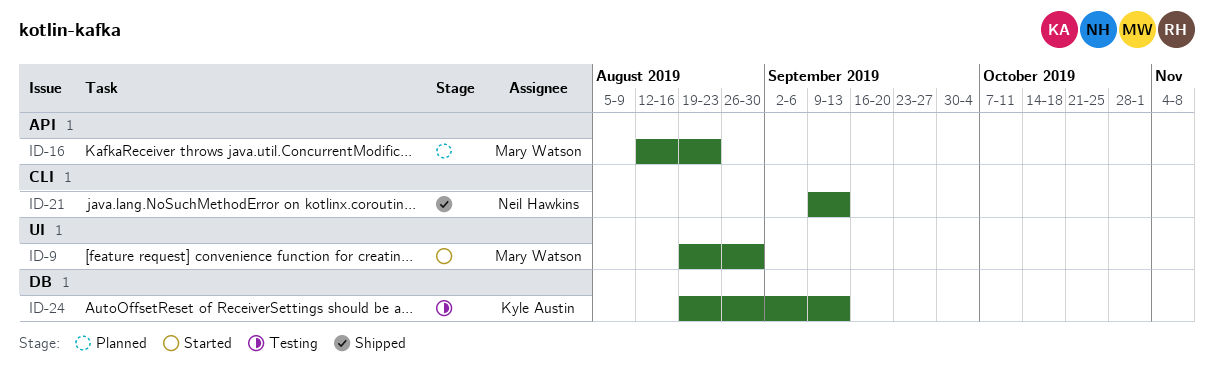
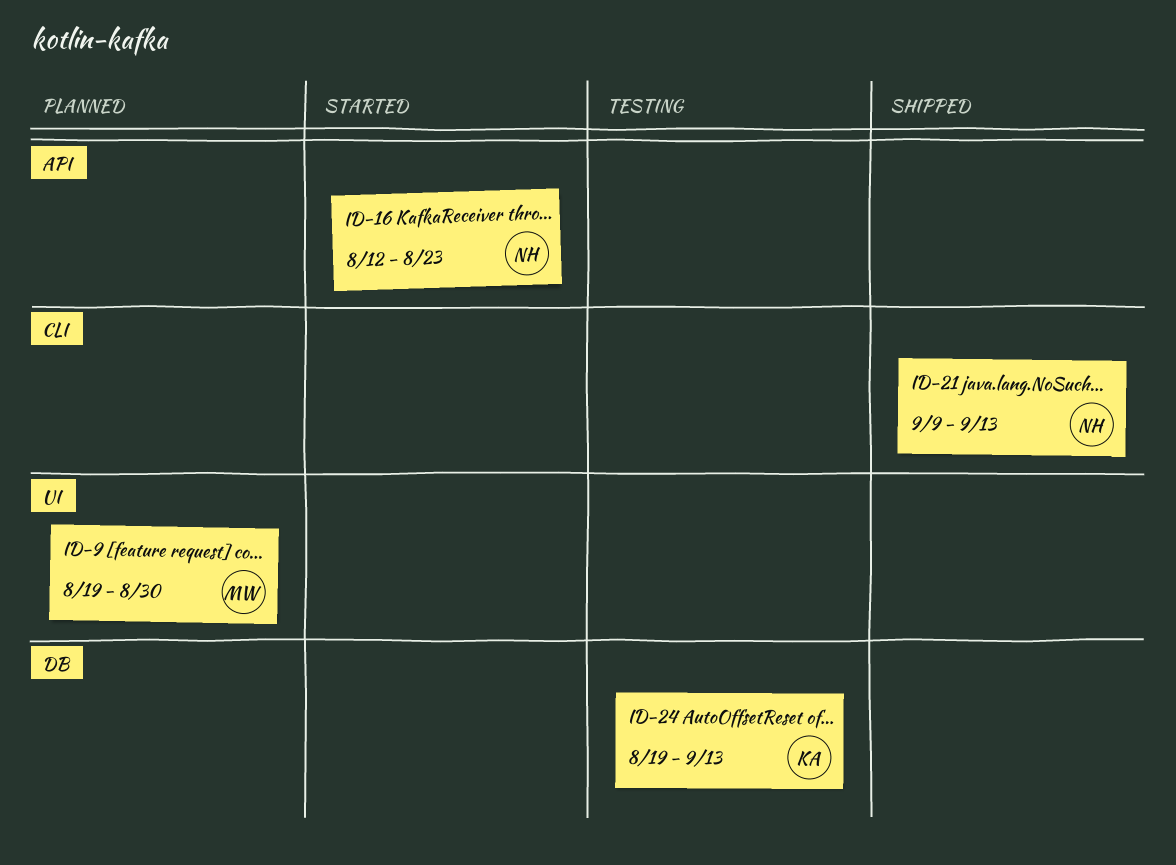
ID-9, status: Started -> Planned
ID-16, status: Planned -> Started
ID-16, owner: Mary Watson -> Neil Hawkins

